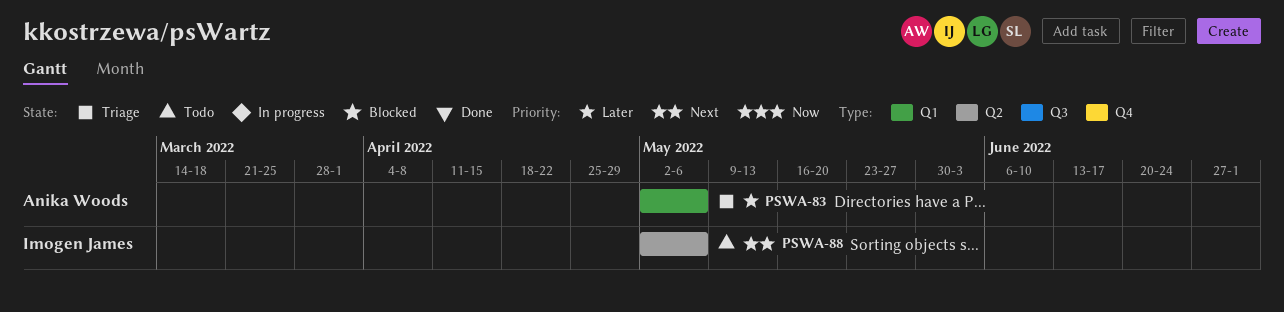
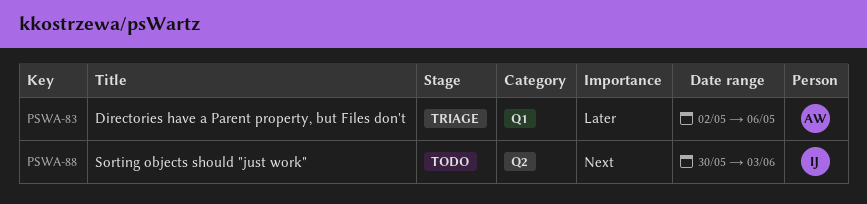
PSWA-88, start: May 2 -> May 30
PSWA-88, due: May 6 -> Jun 3

